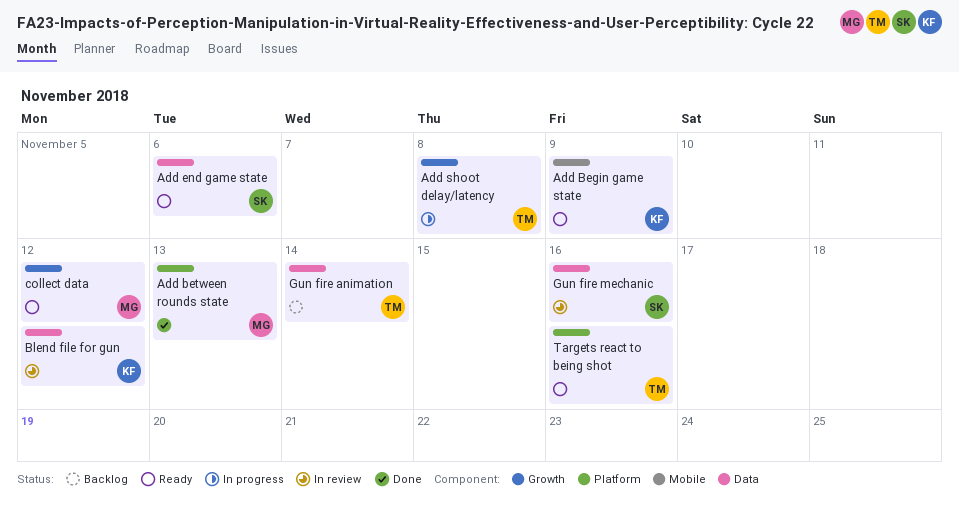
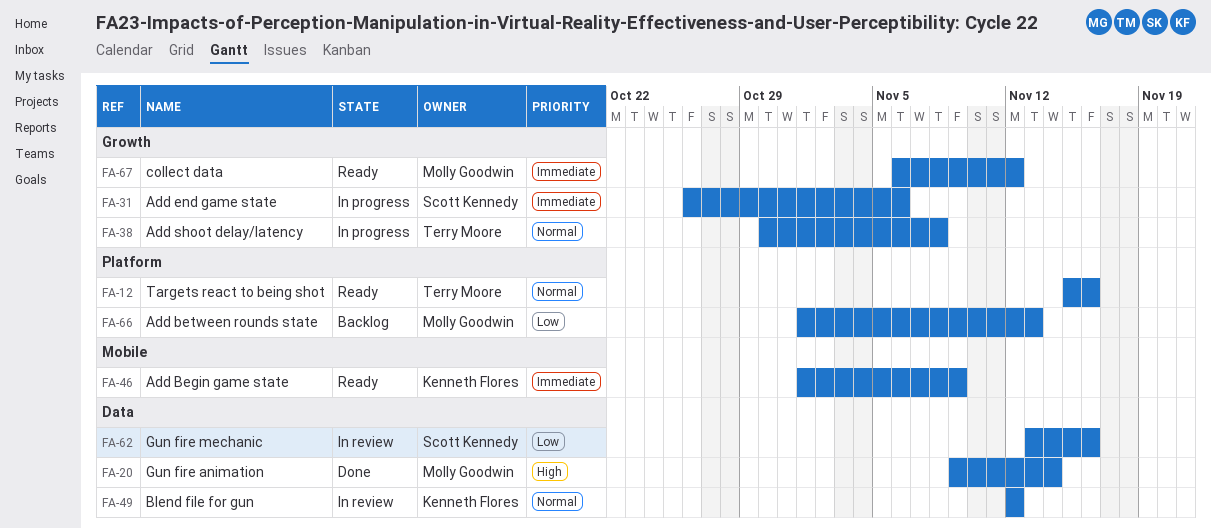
Add between rounds state, status: Done -> Backlog
Add end game state, status: Ready -> In progress
Add end game state, label: Data -> Growth
Gun fire animation, status: Backlog -> Done
Gun fire animation, owner: Terry Moore -> Molly Goodwin

